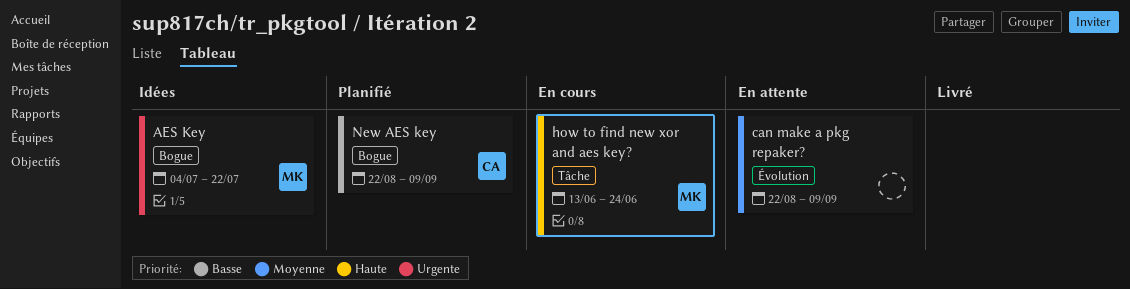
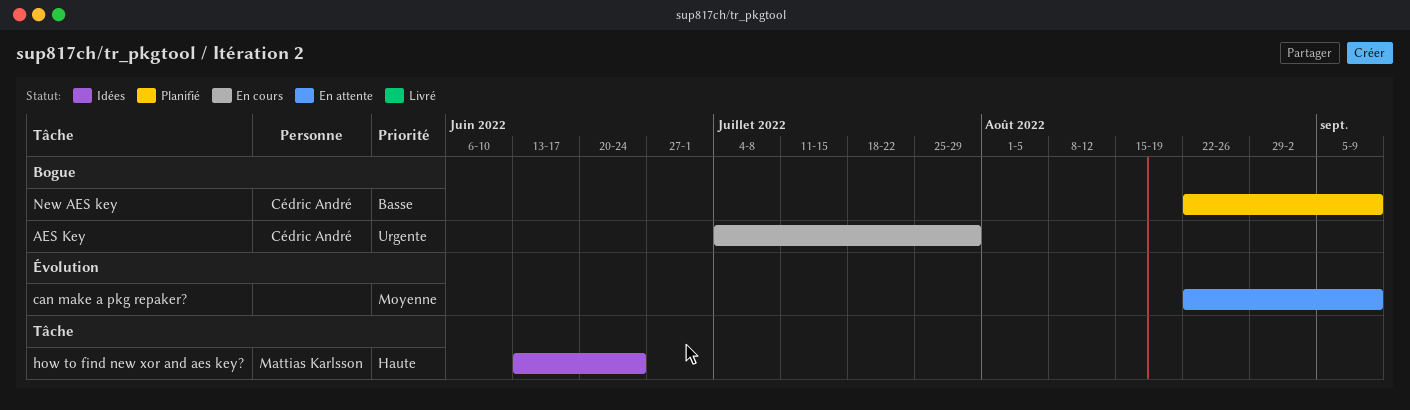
AES Key, status: Idées -> En cours
AES Key, owner: Mattias Karlsson -> Cédric André
AES Key, due: Jul 22 -> Jul 29
how to find new xor and aes key?, status: En cours -> Idées

